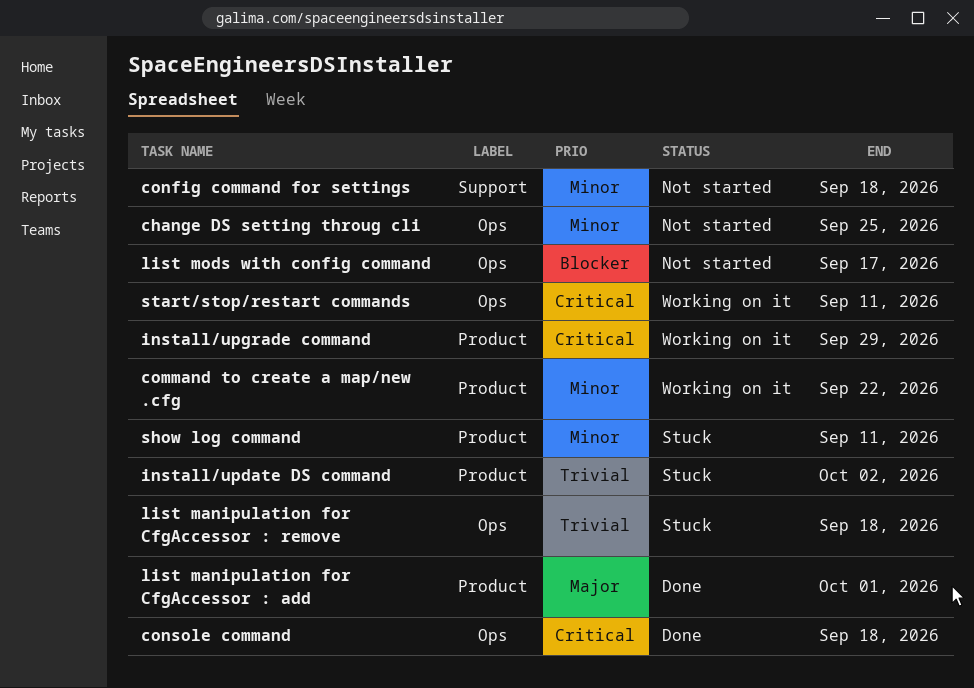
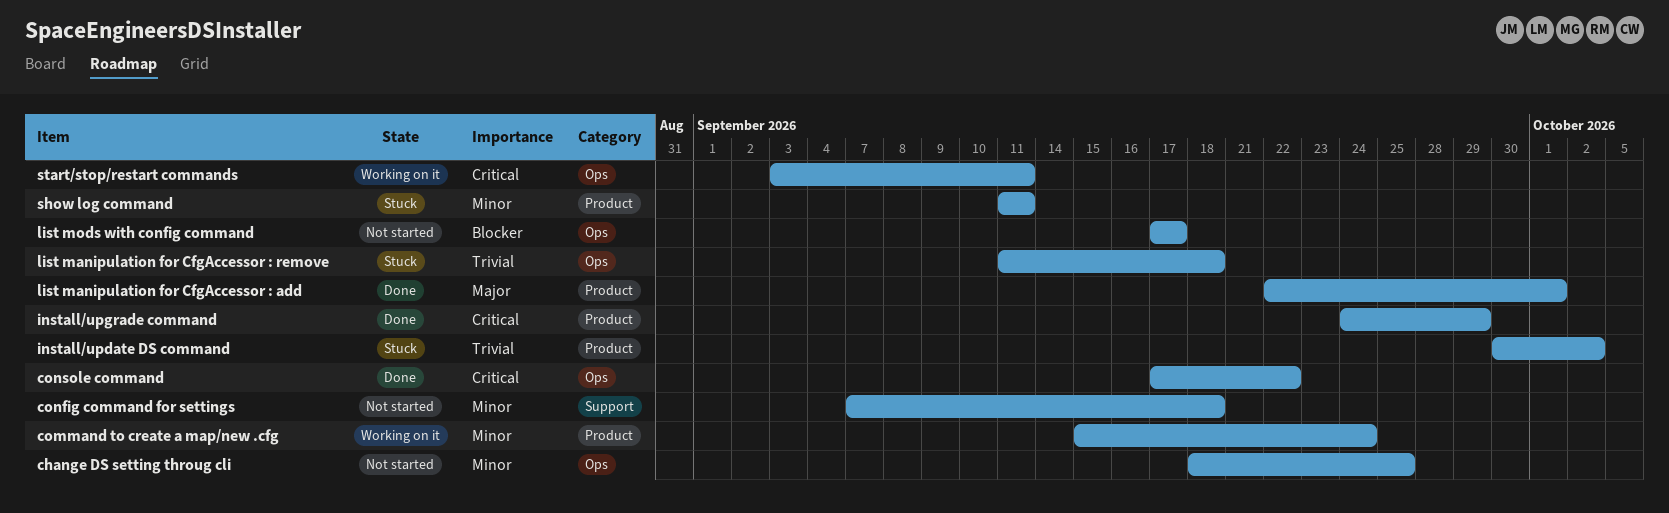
command to create a map/new .cfg, due: Sep 22 -> Sep 24
console command, due: Sep 18 -> Sep 22
install/upgrade command, status: Working on it -> Done

